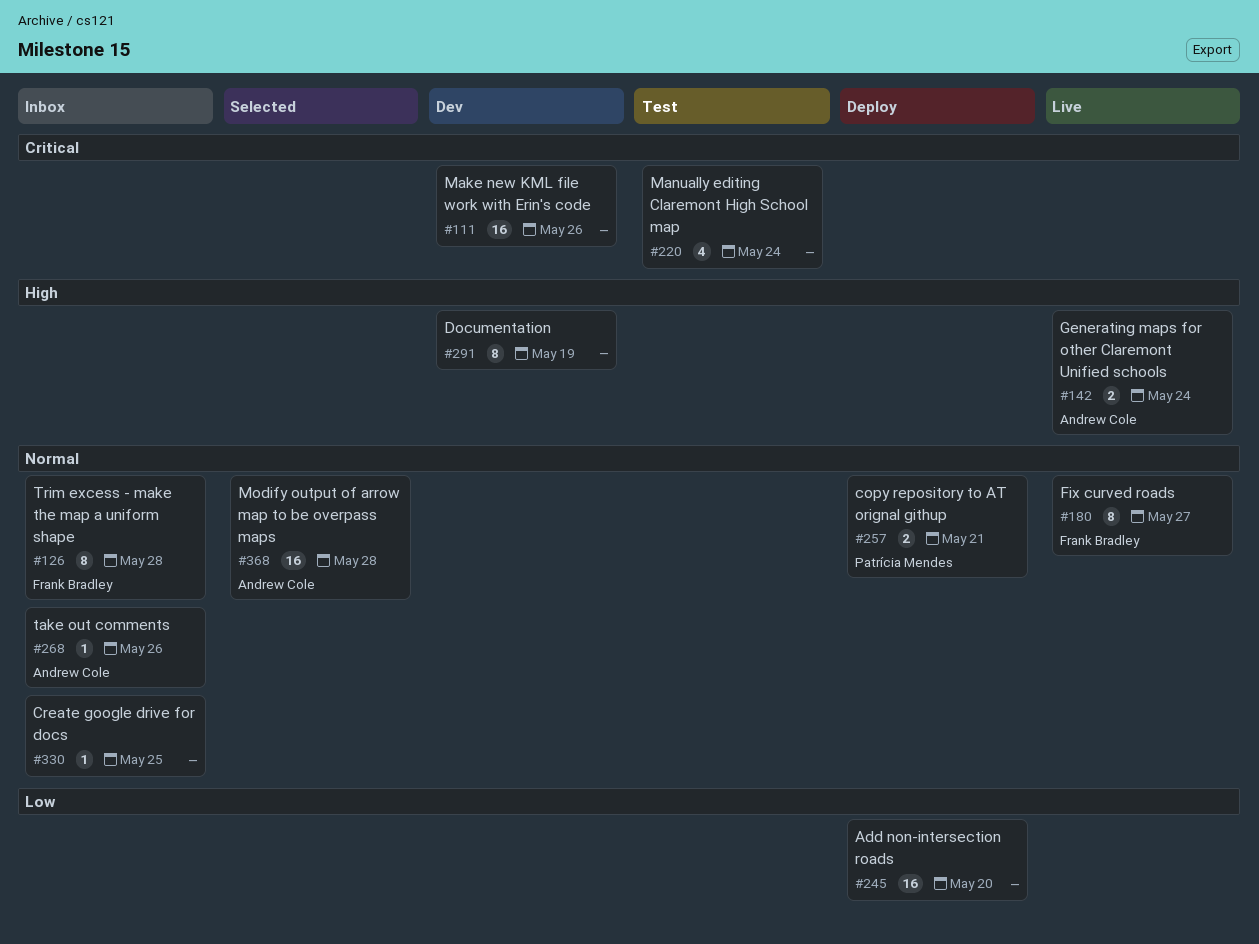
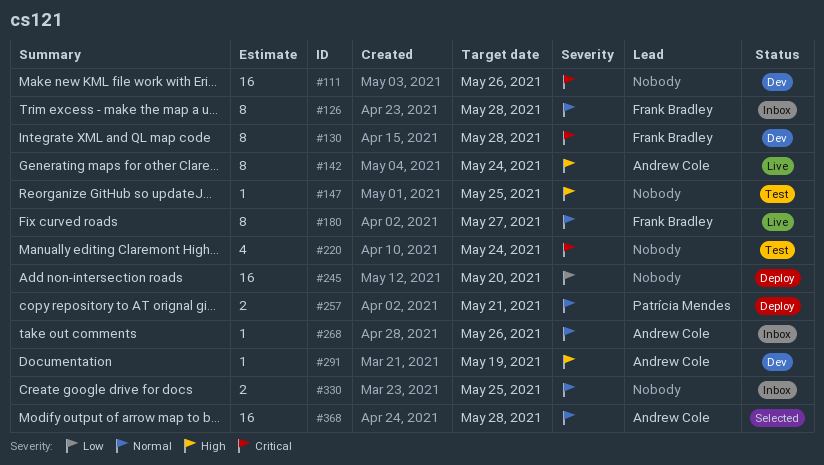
#130: none -> present
#142, estimate: 2 -> 8
#147: none -> present
#291, owner: none -> Andrew Cole
#291, estimate: 8 -> 1
#330, estimate: 1 -> 2

